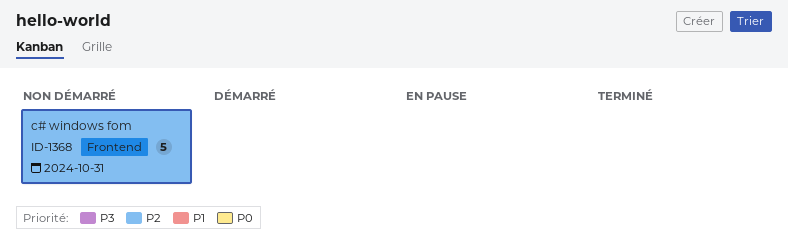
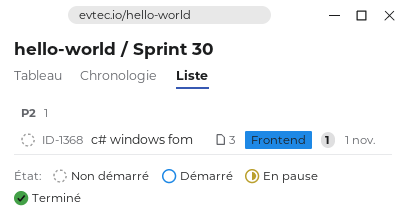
ID-1368, estimate: 5 -> 1
ID-1368, due: Oct 31 -> Nov 1

